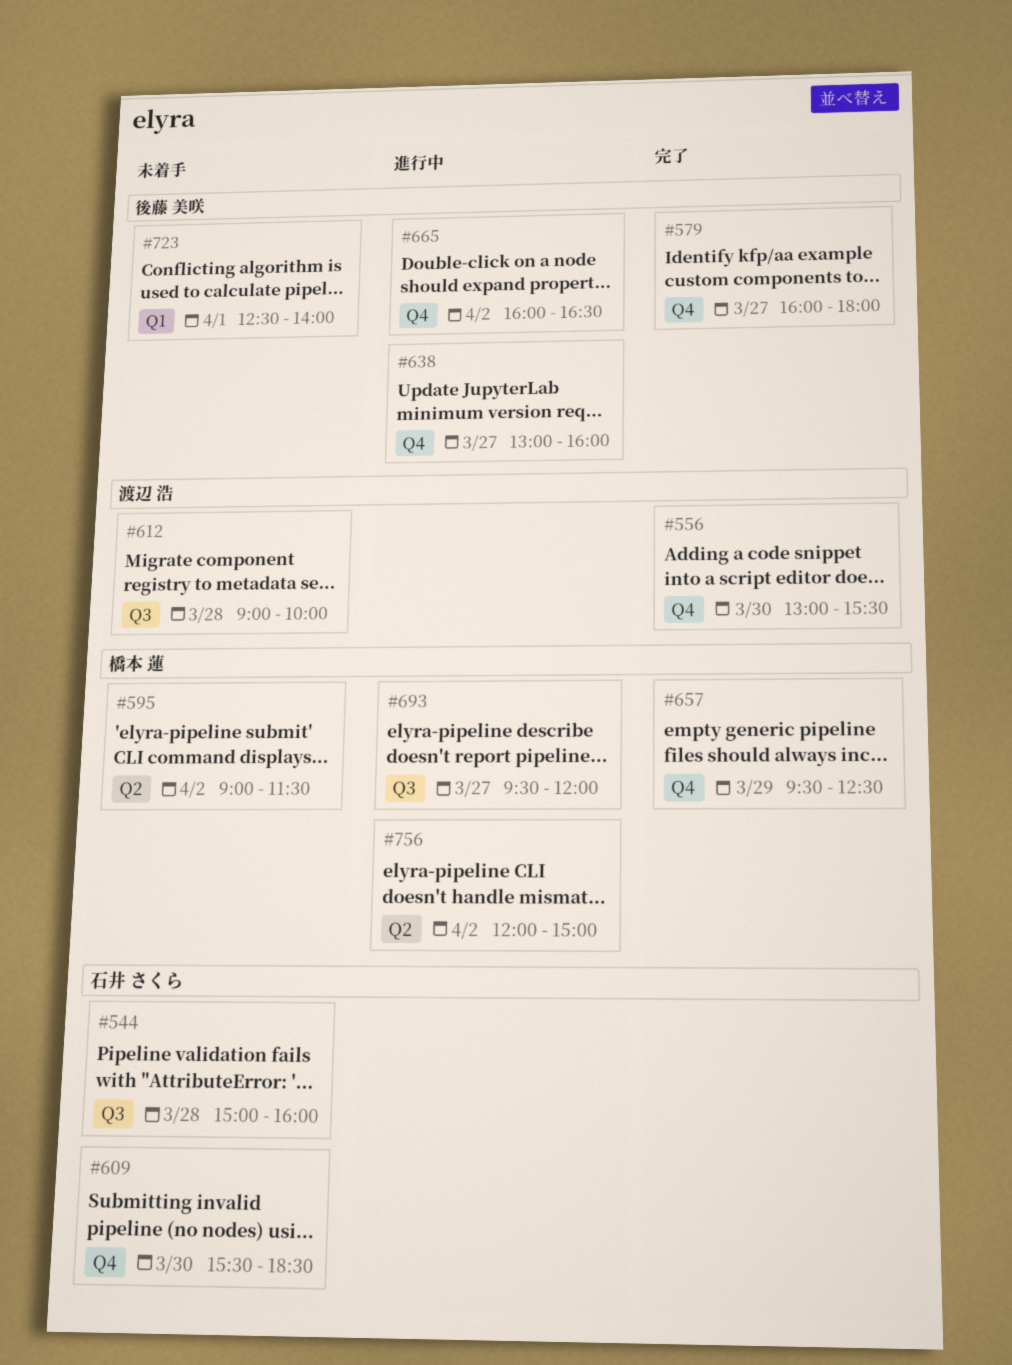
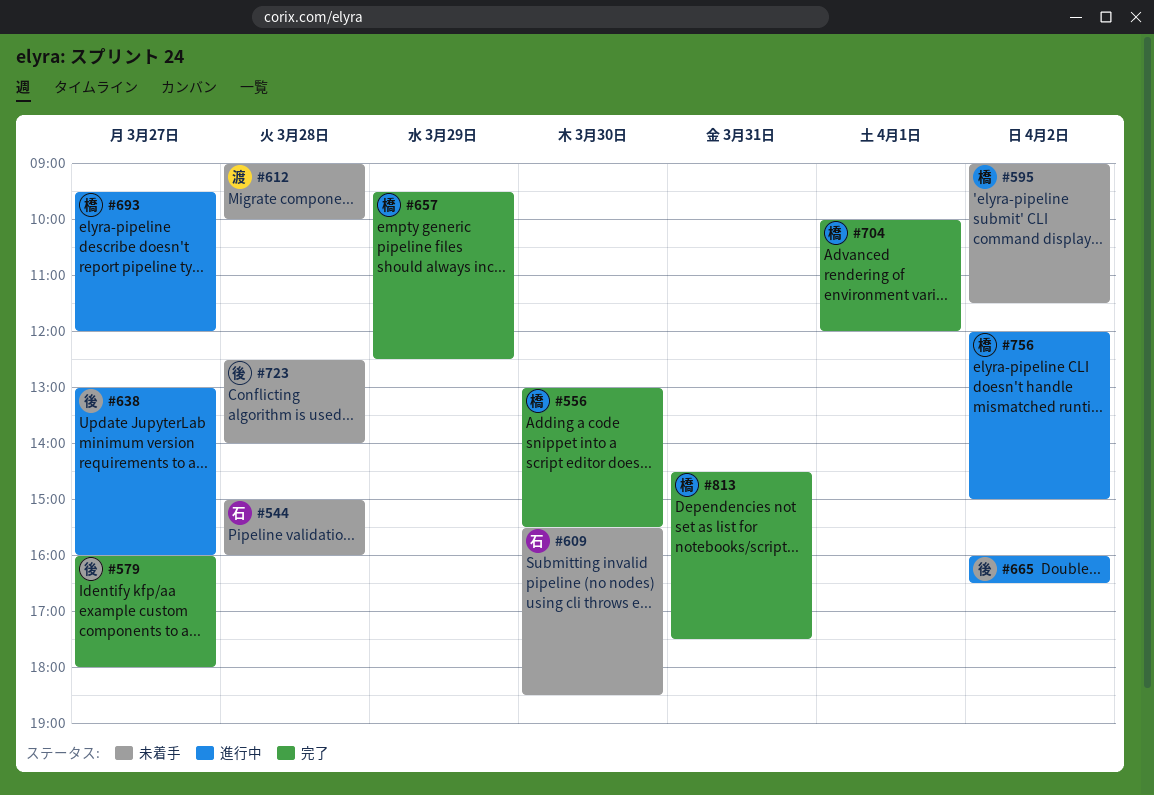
#556, owner: 渡辺 浩 -> 橋本 蓮
#704: none -> present
#723, day: Apr 1 -> Mar 28
#813: none -> present

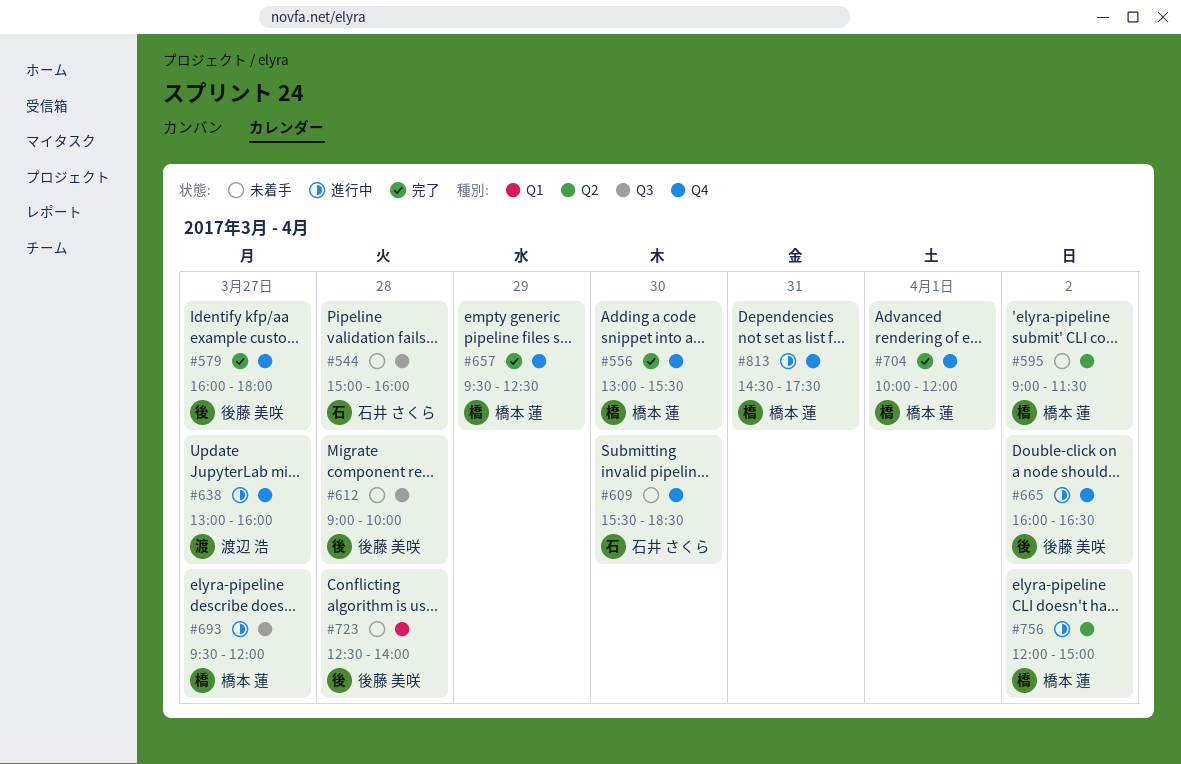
#612, owner: 渡辺 浩 -> 後藤 美咲
#638, owner: 後藤 美咲 -> 渡辺 浩
#813, status: 完了 -> 進行中

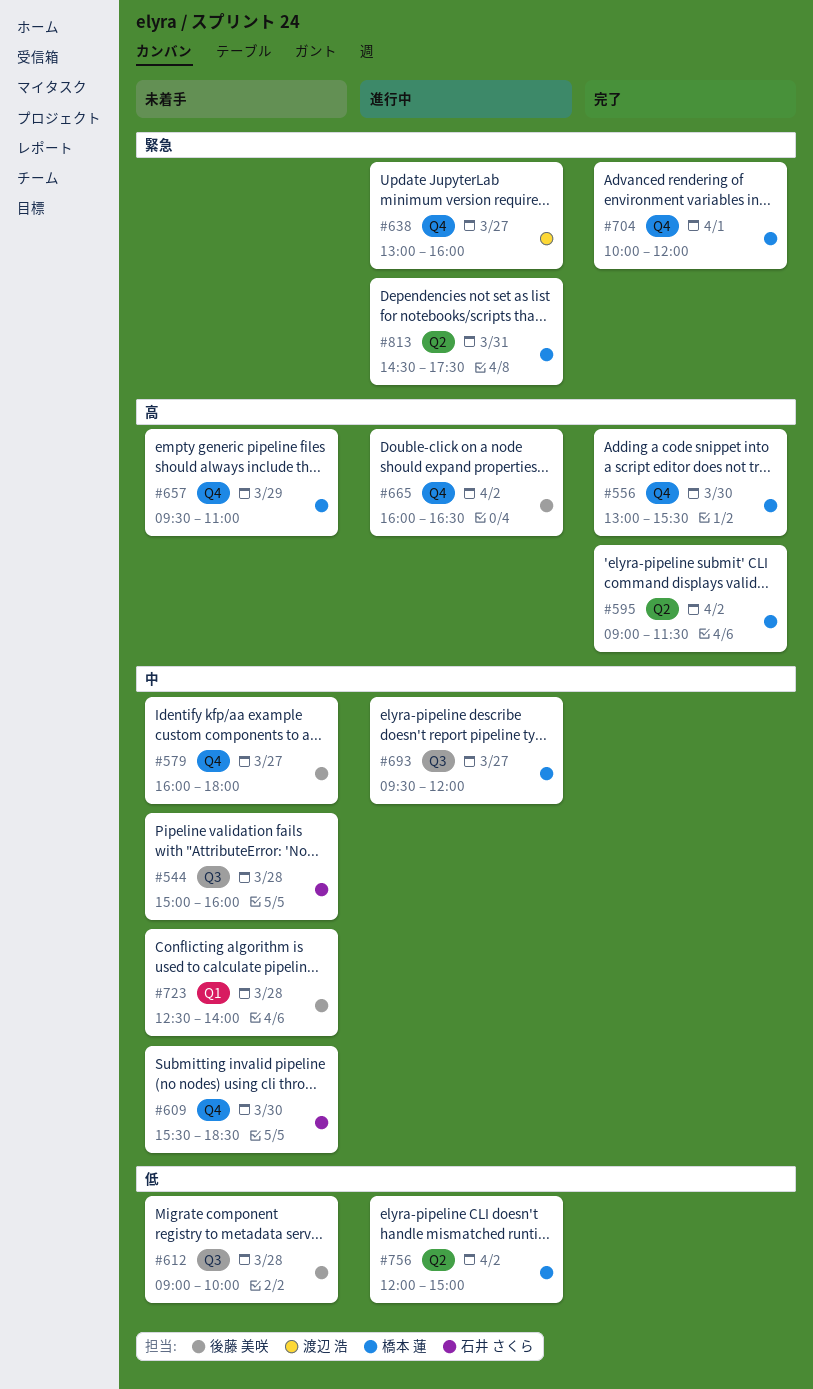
#579, status: 完了 -> 未着手
#595, status: 未着手 -> 完了
#657, status: 完了 -> 未着手
#657, ends: 12:30 -> 11:00
#813, label: Q4 -> Q2

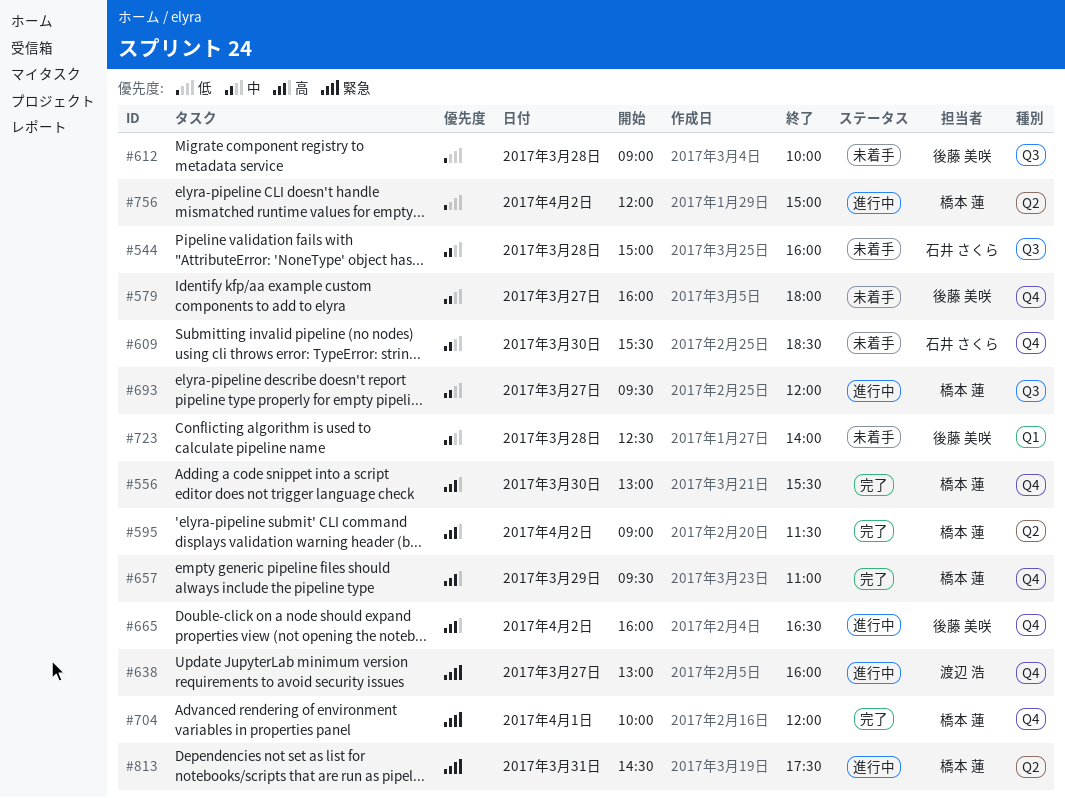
#657, status: 未着手 -> 完了

